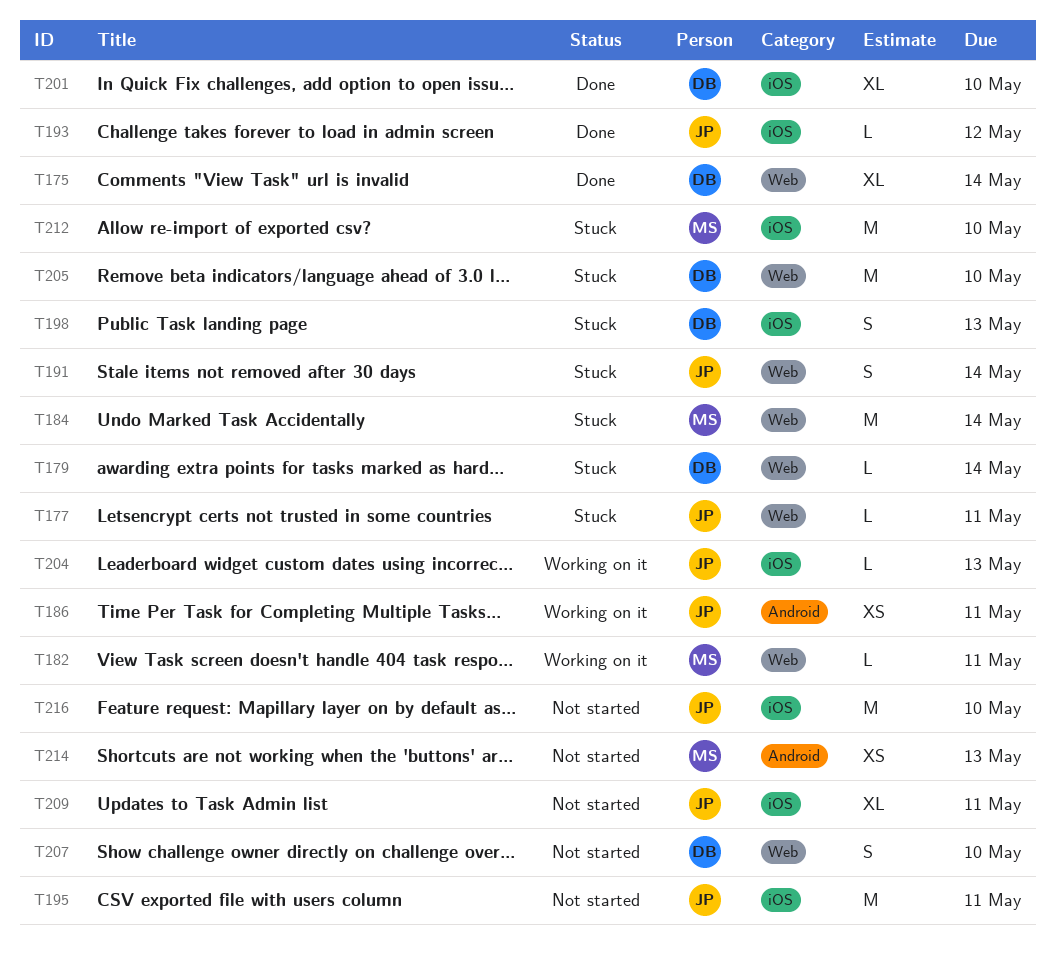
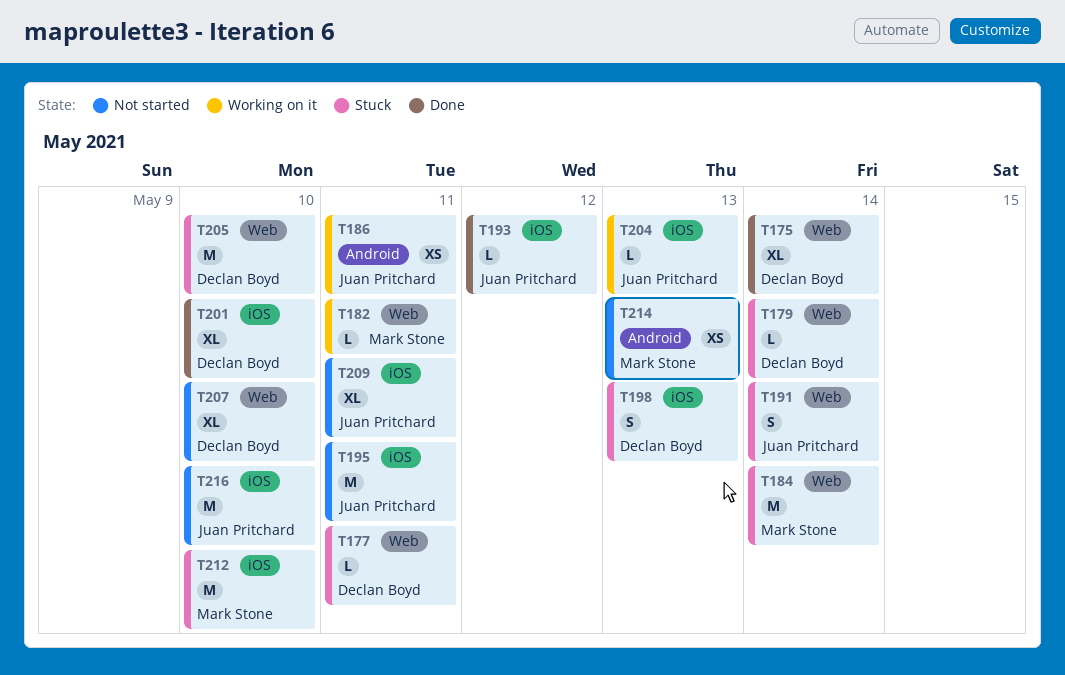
T177, owner: Juan Pritchard -> Declan Boyd
T207, estimate: S -> XL

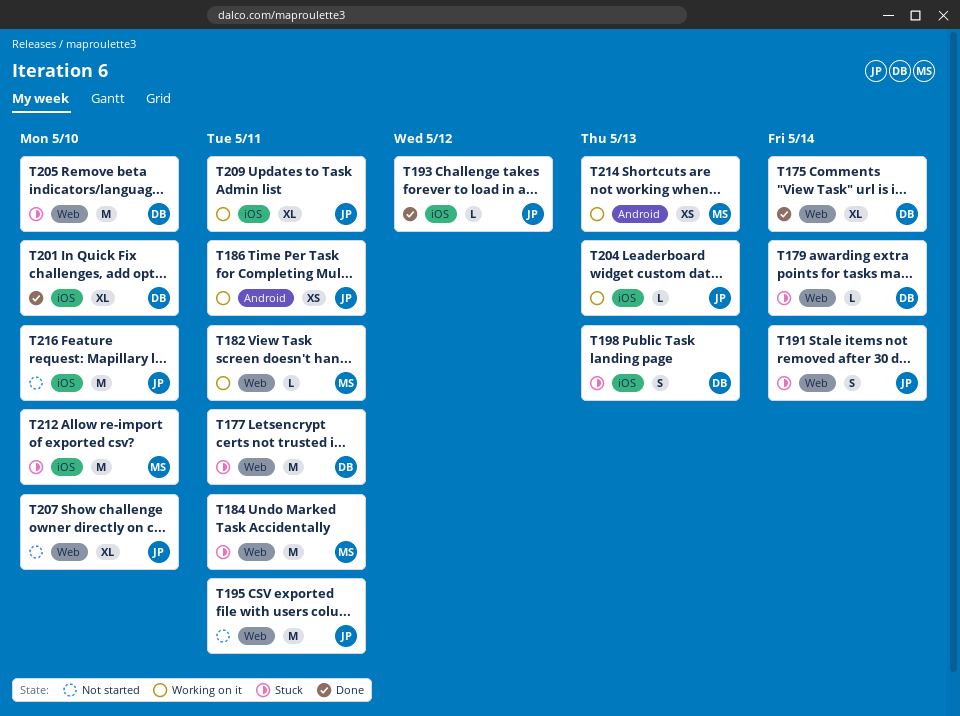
T177, estimate: L -> M
T184, due: May 14 -> May 11
T195, label: iOS -> Web
T207, owner: Declan Boyd -> Juan Pritchard
T209, status: Not started -> Working on it
T214, status: Not started -> Working on it

